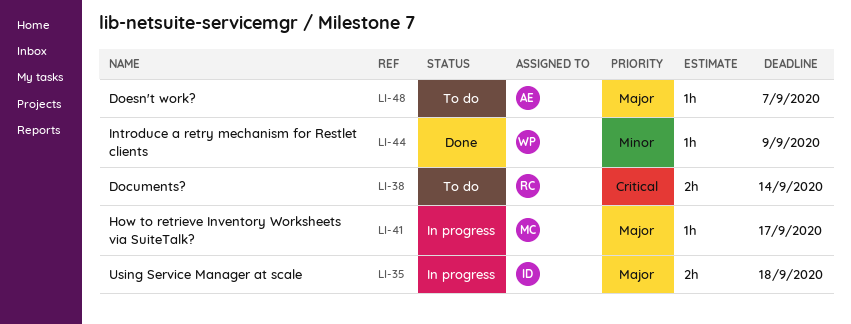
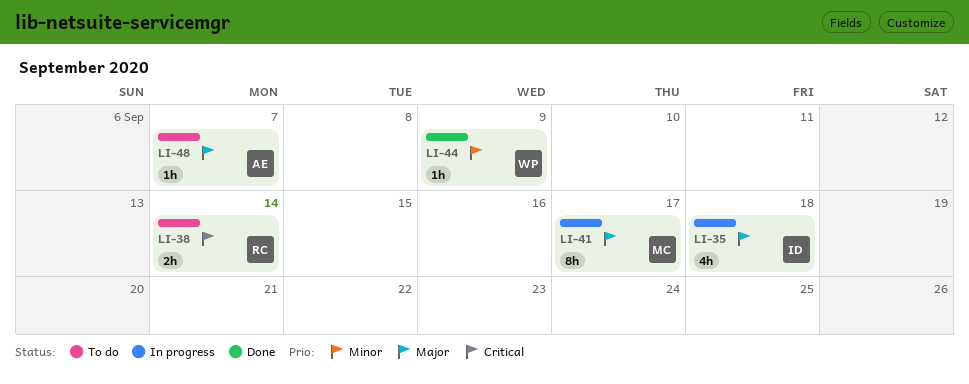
LI-35, estimate: 2h -> 4h
LI-41, estimate: 1h -> 8h

